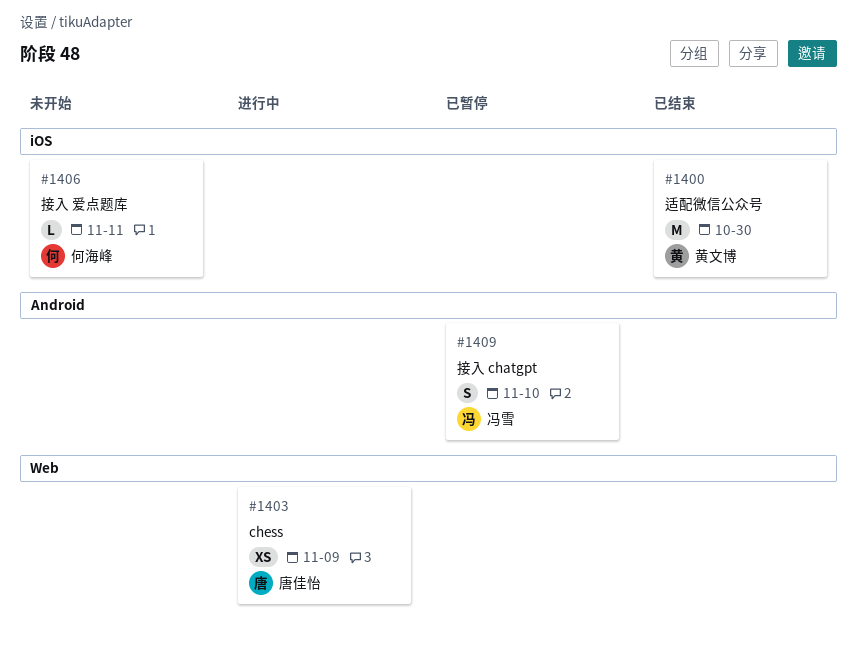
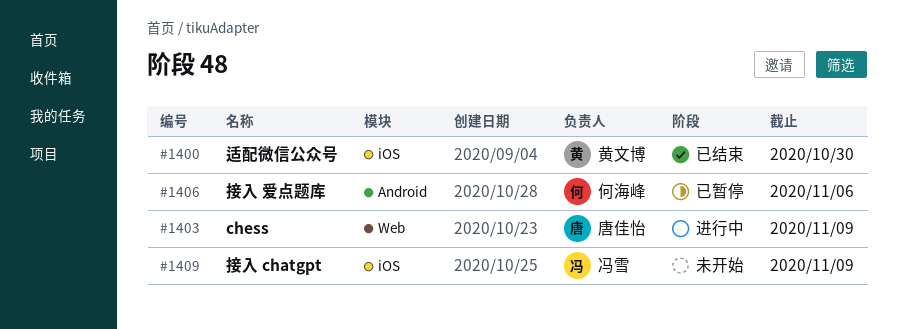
#1406, status: 未开始 -> 已暂停
#1406, label: iOS -> Android
#1406, due: Nov 11 -> Nov 6
#1409, status: 已暂停 -> 未开始
#1409, label: Android -> iOS
#1409, due: Nov 10 -> Nov 9

